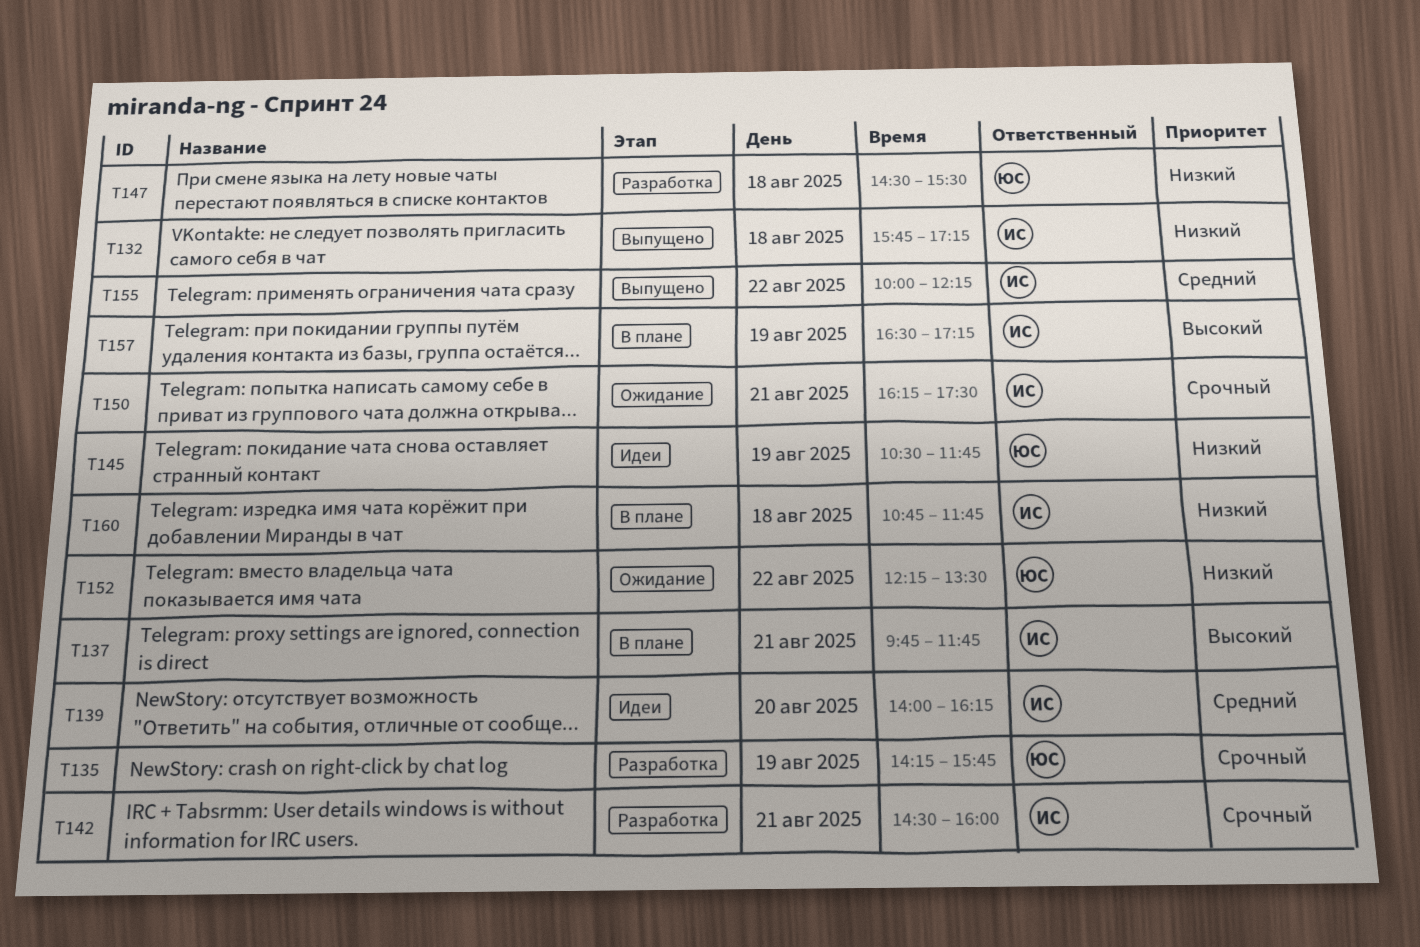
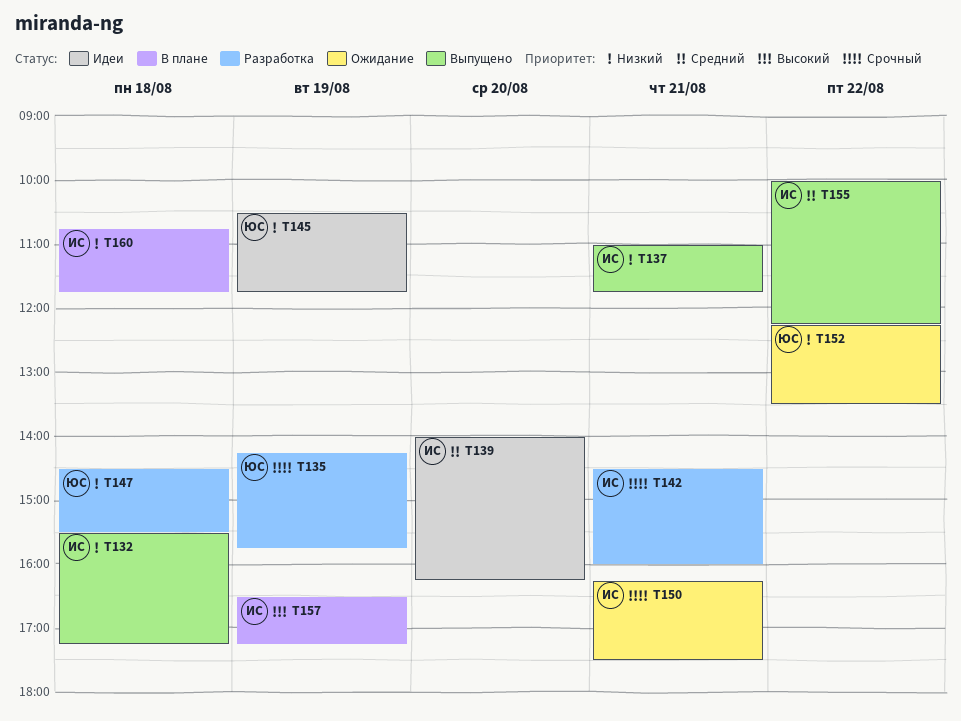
T132, begins: 15:45 -> 15:30
T137, status: В плане -> Выпущено
T137, priority: Высокий -> Низкий
T137, begins: 09:45 -> 11:00

